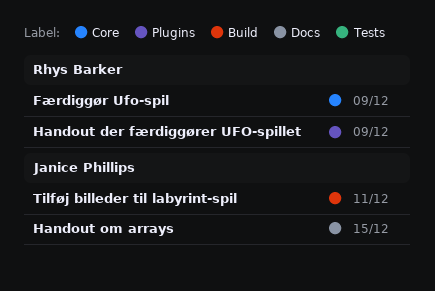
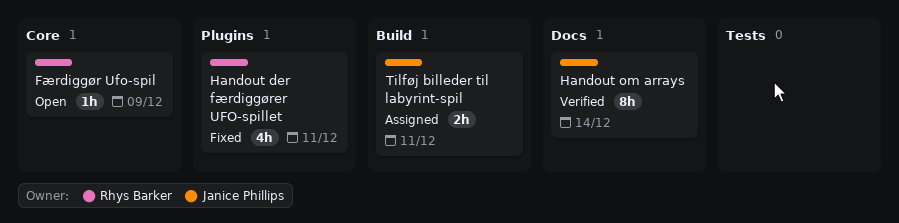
Handout der færdiggører UFO-spillet, due: Dec 9 -> Dec 11
Handout om arrays, due: Dec 15 -> Dec 14

